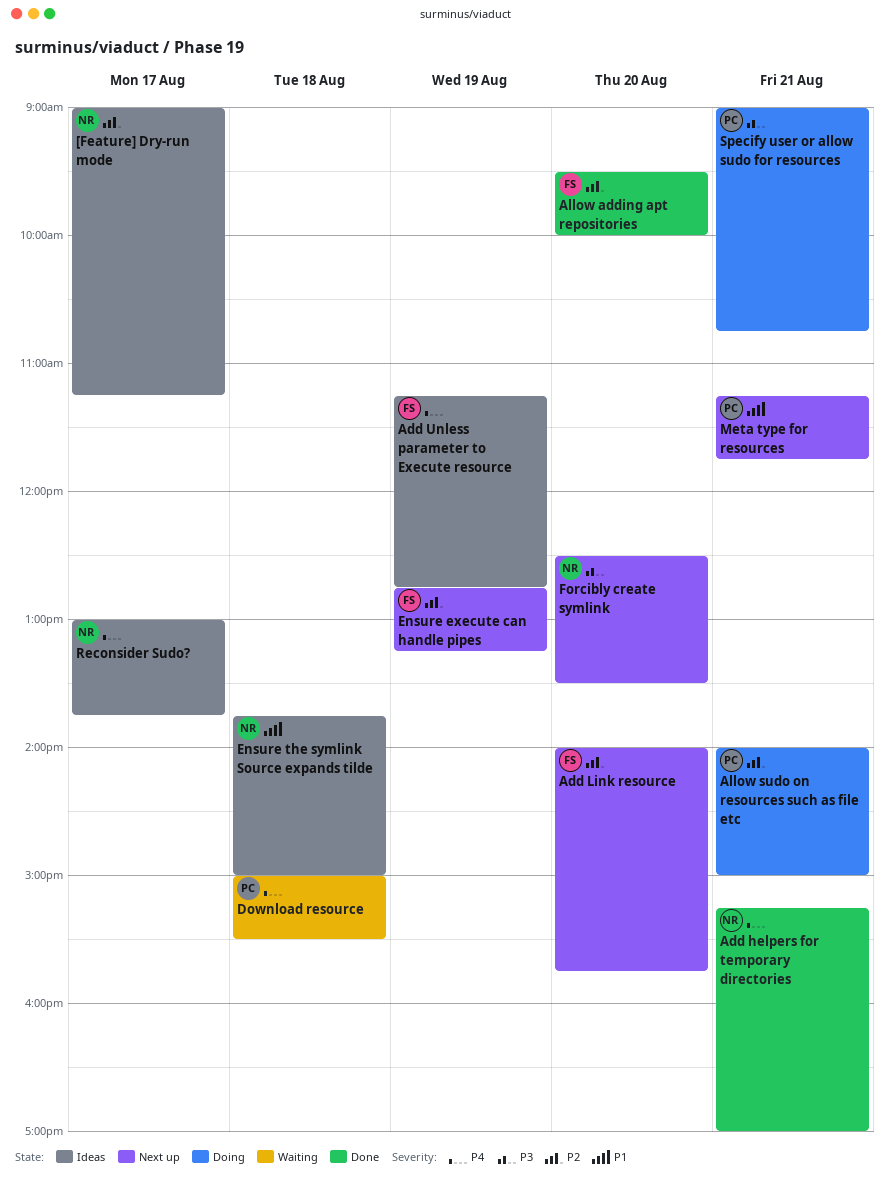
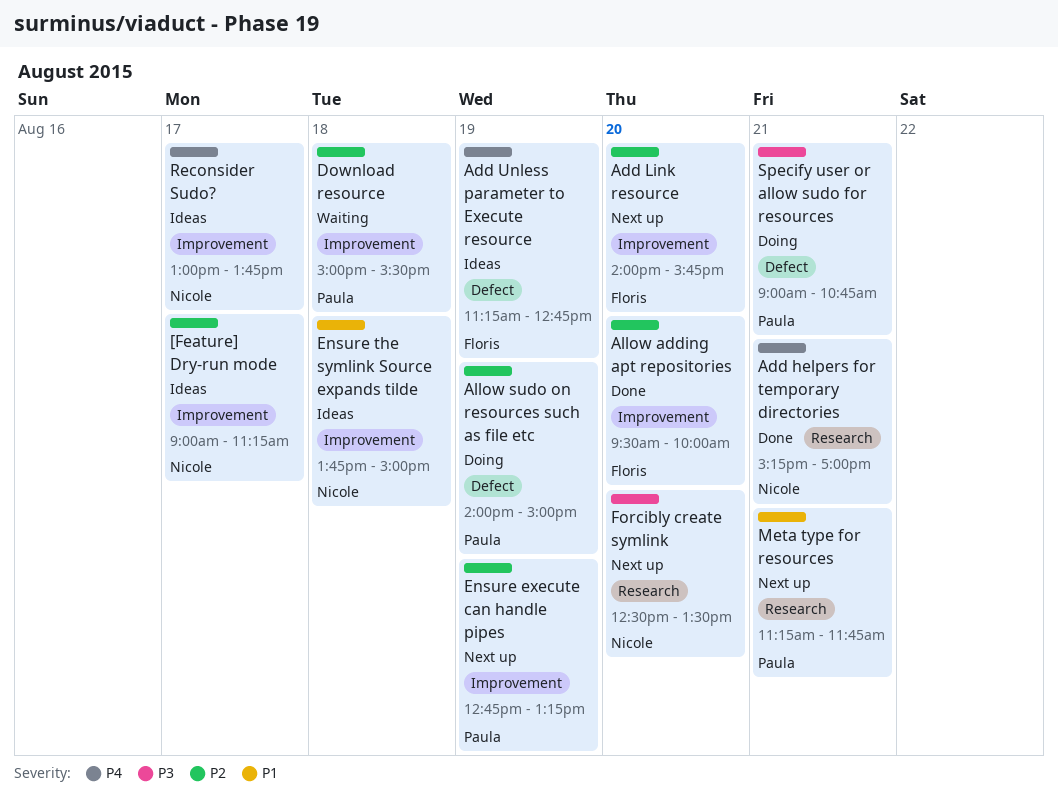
Allow sudo on resources such as file etc, day: Aug 21 -> Aug 19
Download resource, priority: P4 -> P2
Ensure execute can handle pipes, owner: Floris -> Paula

